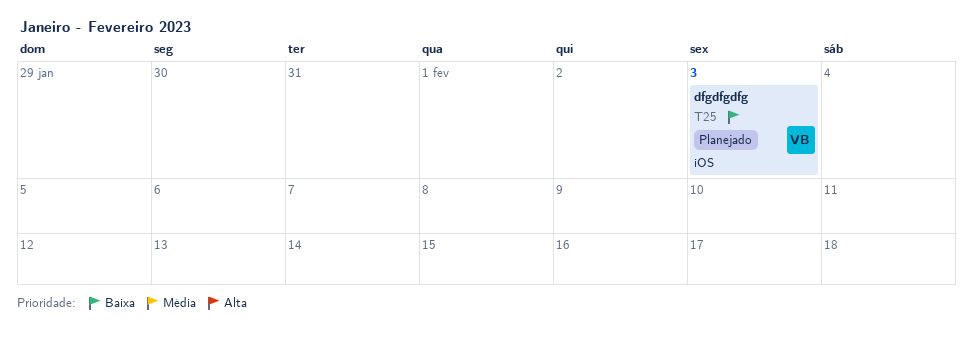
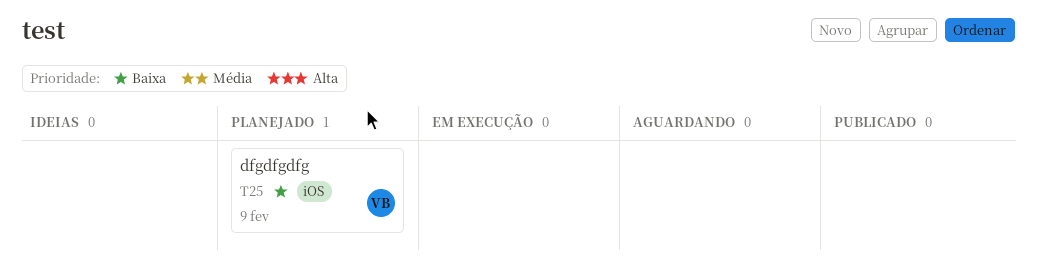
T25, due: Feb 3 -> Feb 9

